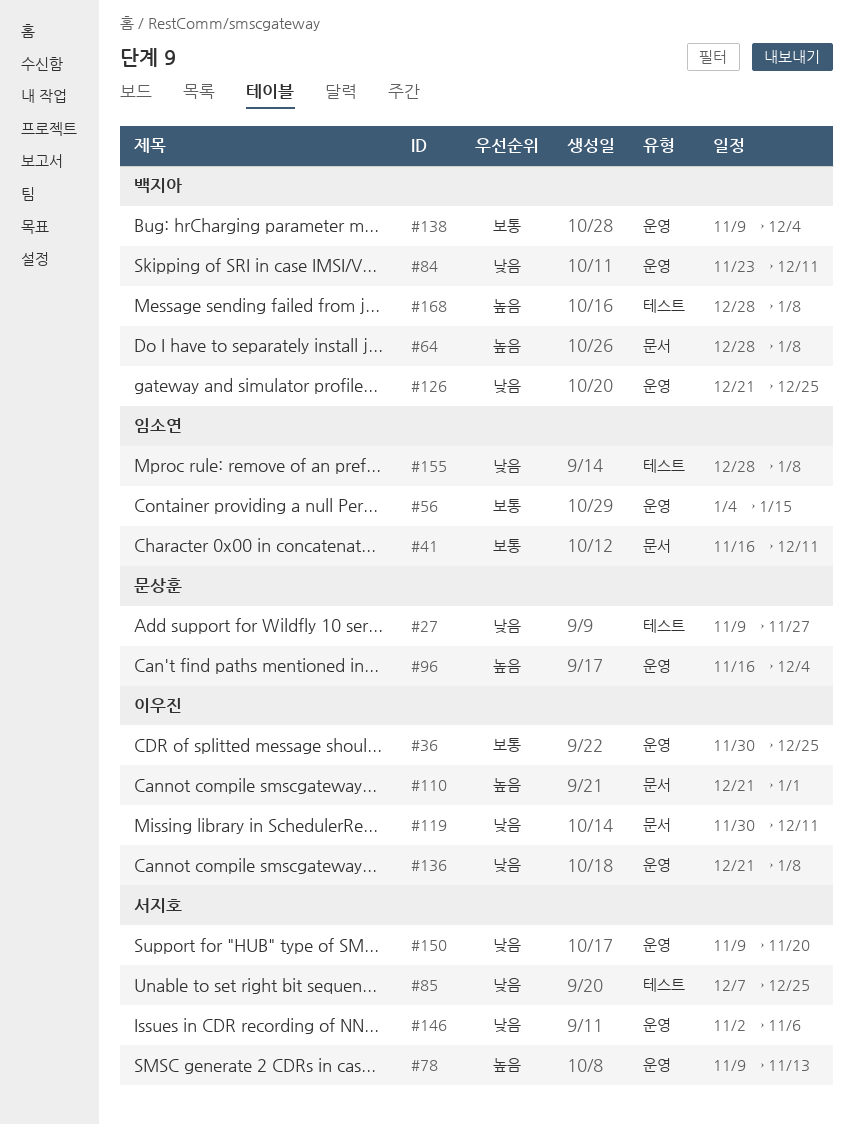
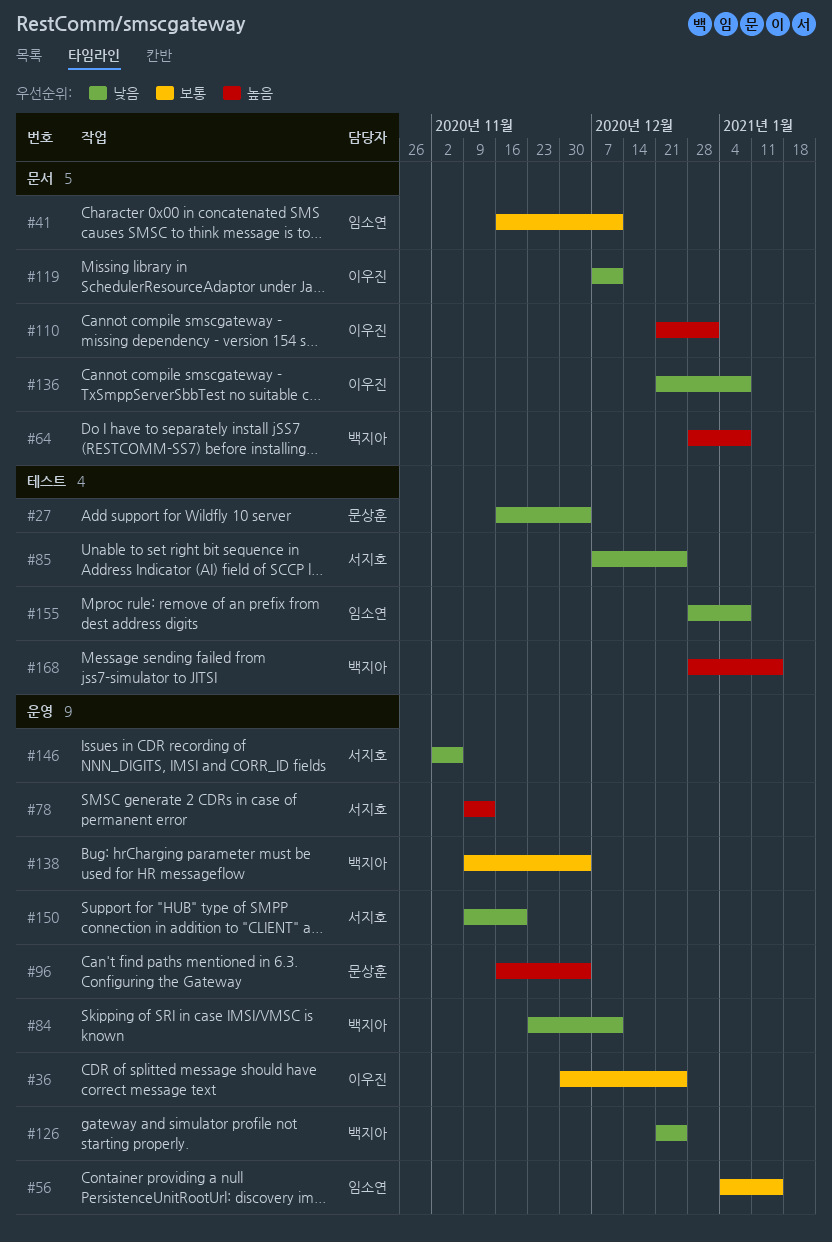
#27, start: Nov 9 -> Nov 16
#27, due: Nov 27 -> Dec 4
#119, start: Nov 30 -> Dec 7
#136, label: 운영 -> 문서
#168, due: Jan 8 -> Jan 15

